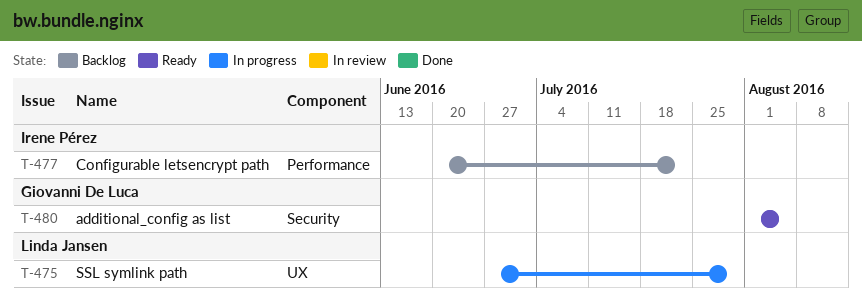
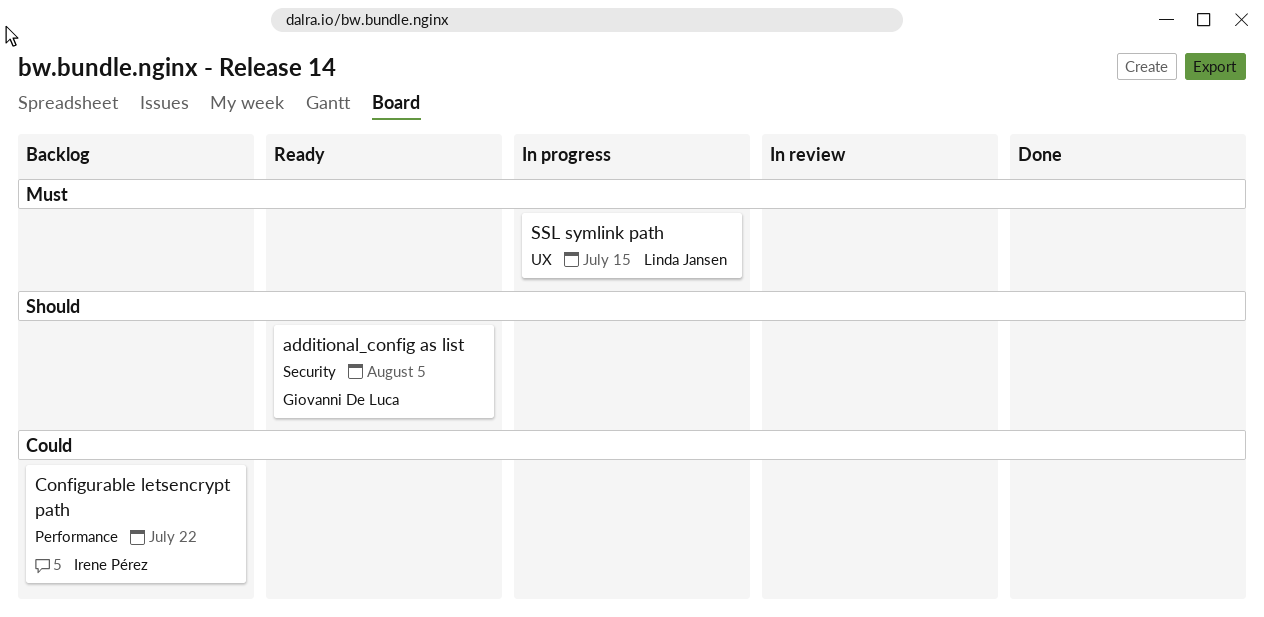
SSL symlink path, due: Jul 29 -> Jul 15

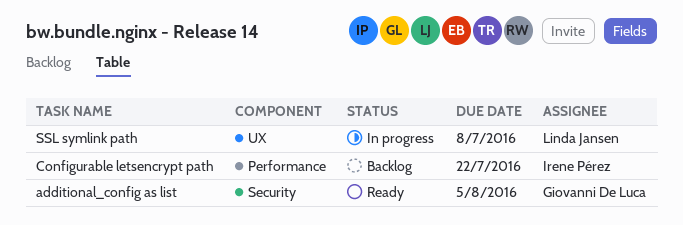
SSL symlink path, due: Jul 15 -> Jul 8

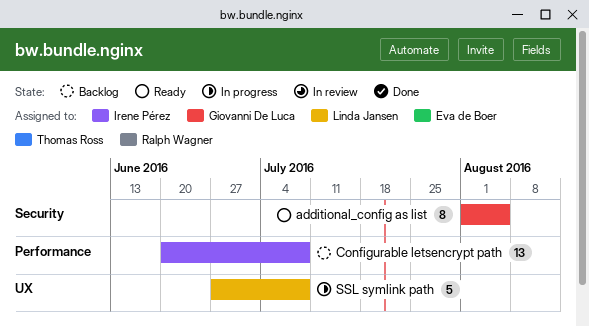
Configurable letsencrypt path, due: Jul 22 -> Jul 8

